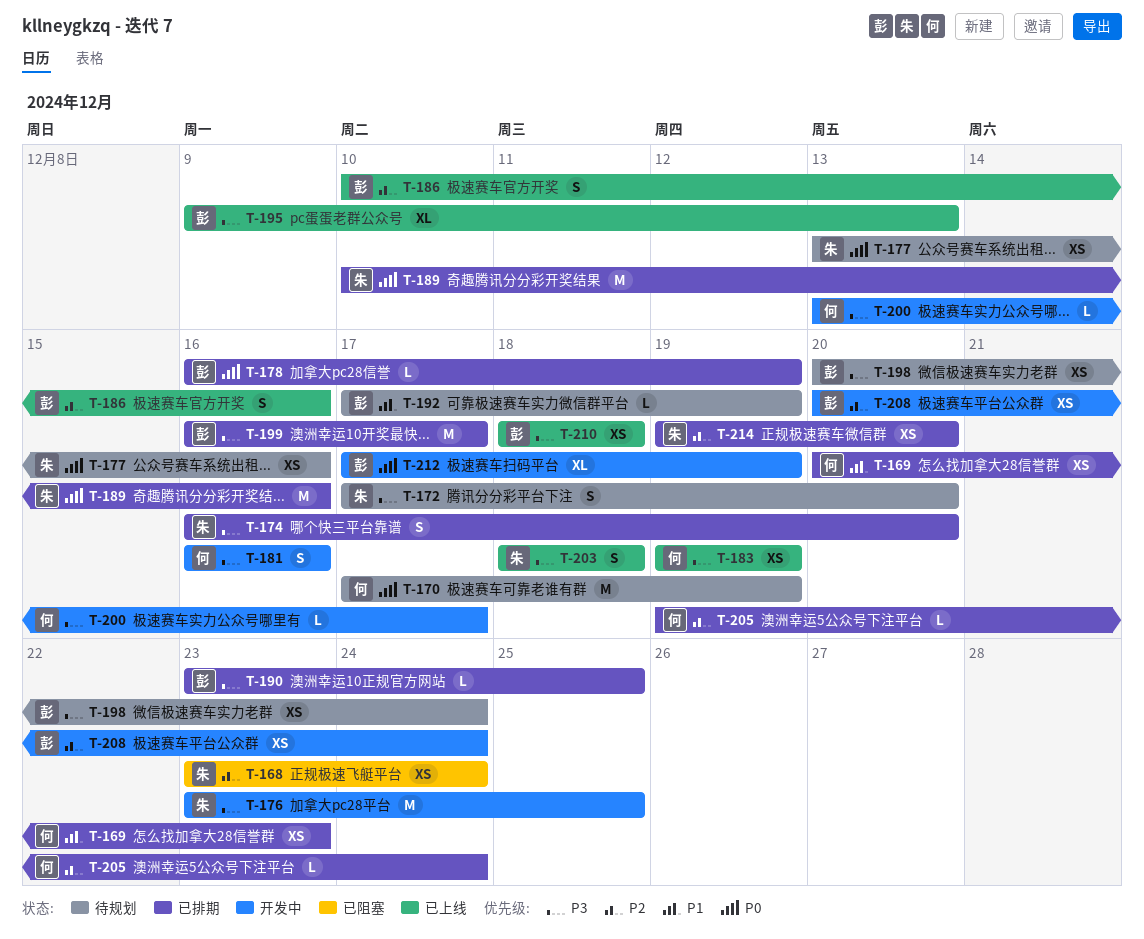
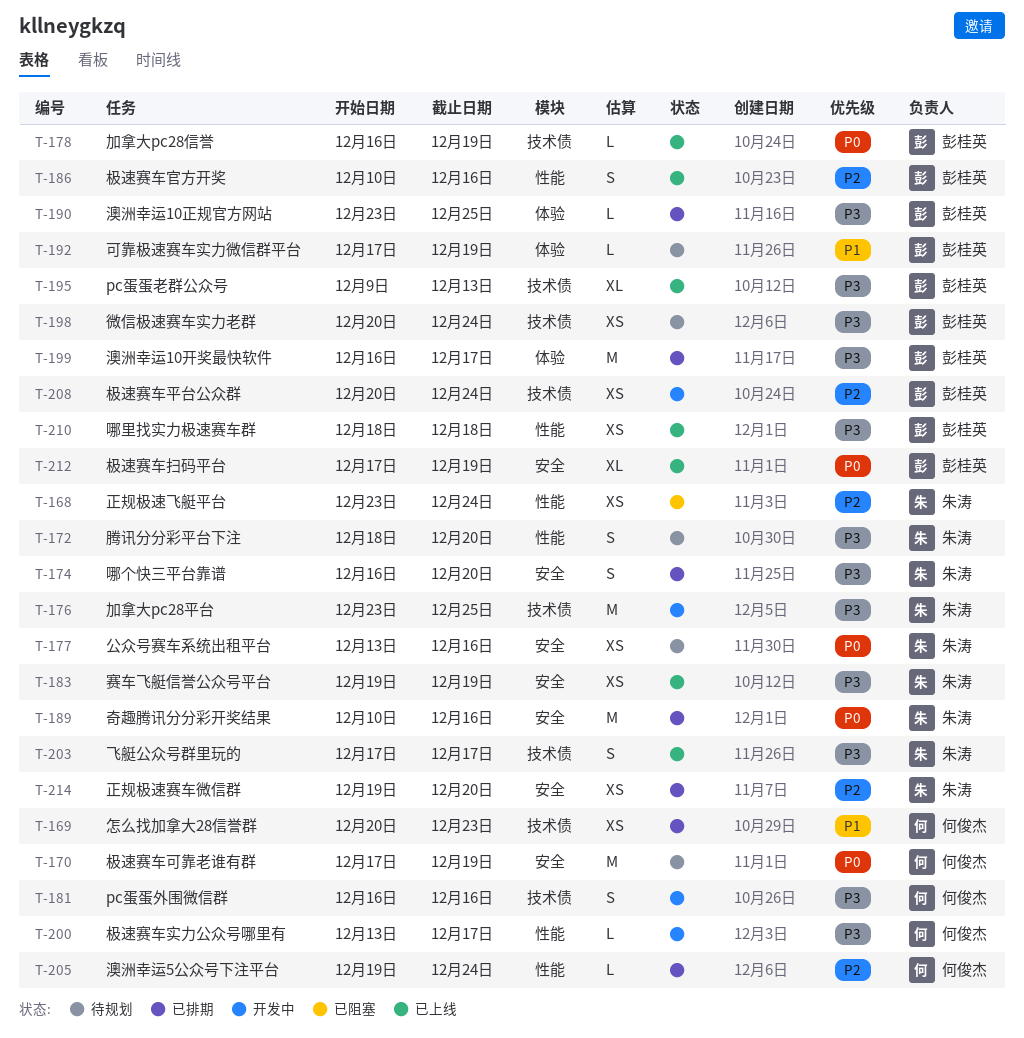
T-172, start: Dec 17 -> Dec 18
T-178, status: 已排期 -> 已上线
T-183, owner: 何俊杰 -> 朱涛
T-203, start: Dec 18 -> Dec 17
T-203, due: Dec 18 -> Dec 17
T-212, status: 开发中 -> 已上线

